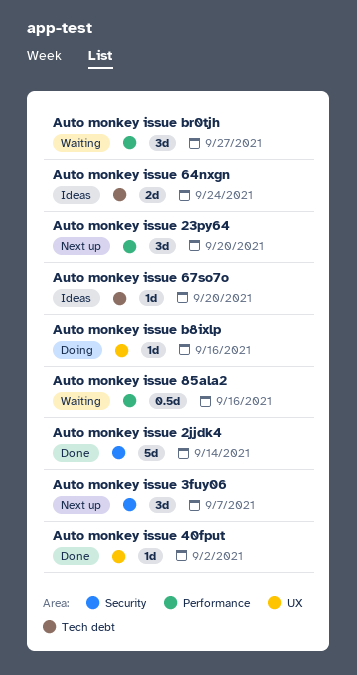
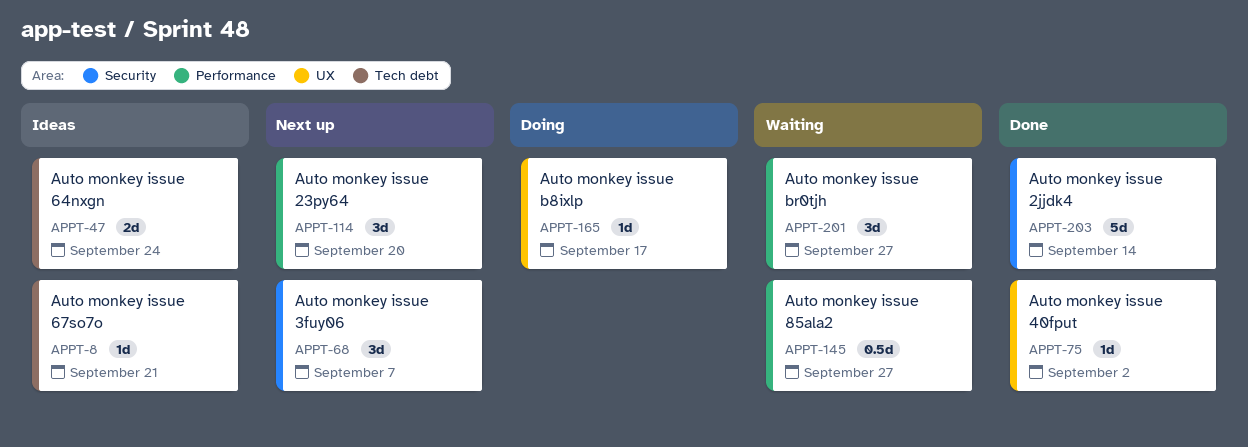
Auto monkey issue 67so7o, due: Sep 20 -> Sep 21
Auto monkey issue 85ala2, due: Sep 16 -> Sep 27
Auto monkey issue b8ixlp, due: Sep 16 -> Sep 17

